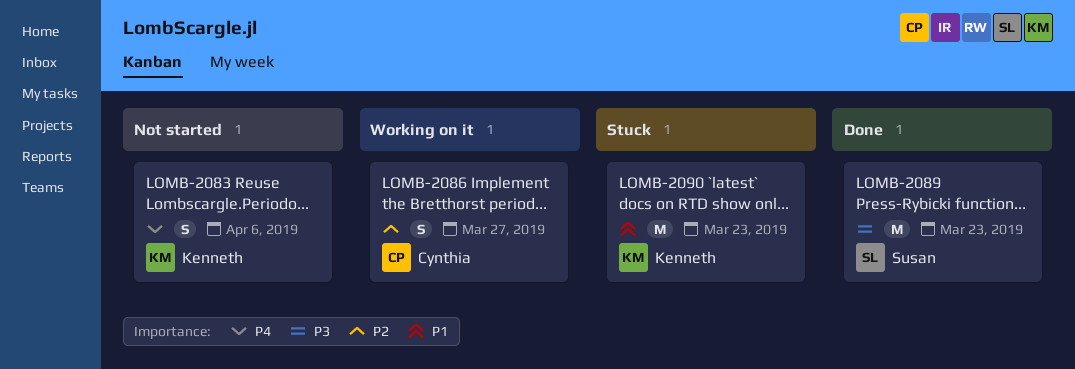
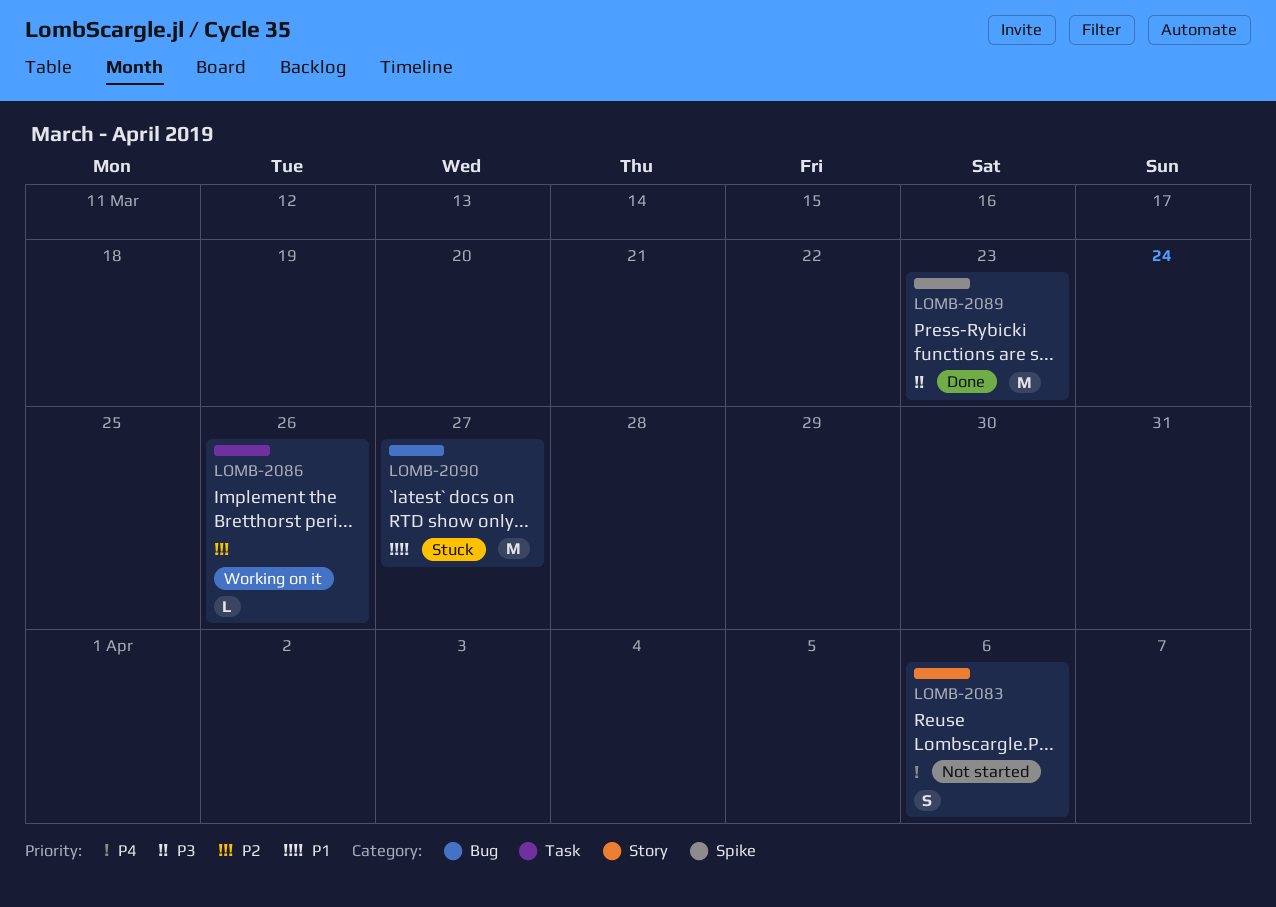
LOMB-2086, estimate: S -> L
LOMB-2086, due: Mar 27 -> Mar 26
LOMB-2090, due: Mar 23 -> Mar 27

